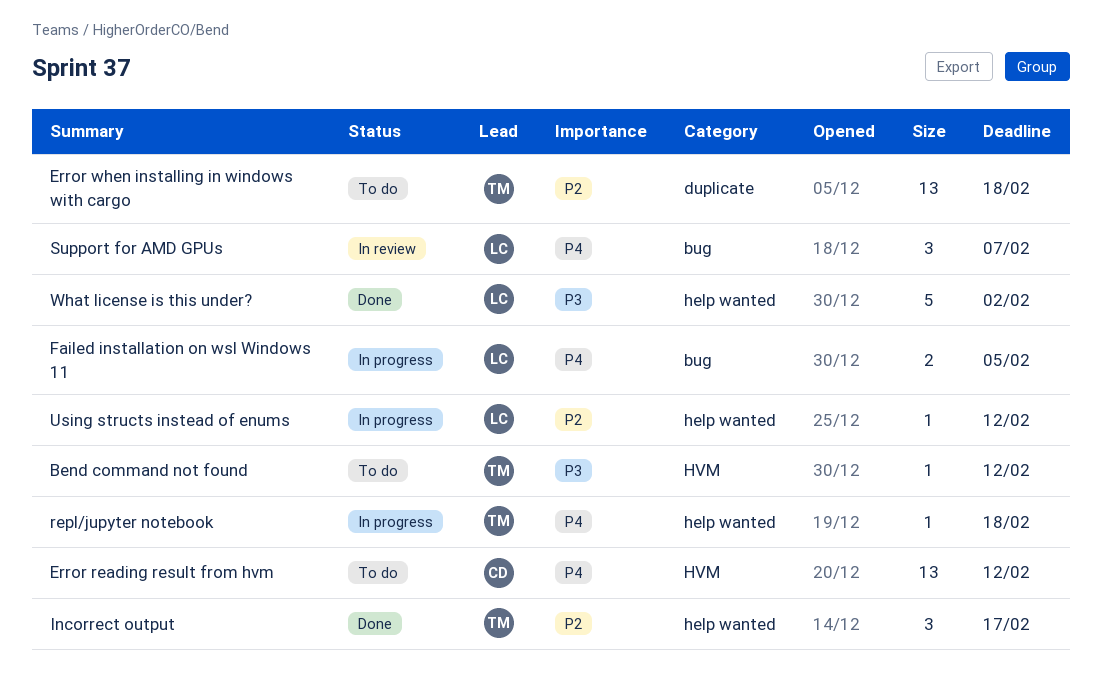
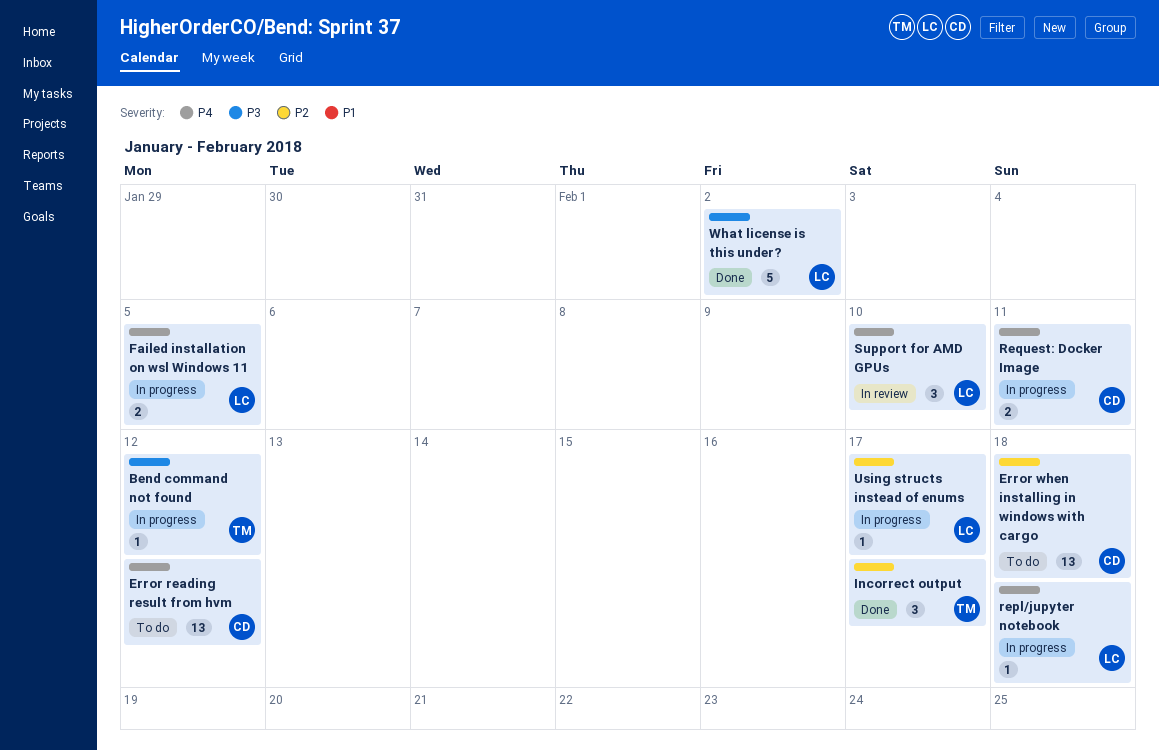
Bend command not found, status: To do -> In progress
Error when installing in windows with cargo, owner: TM -> CD
repl/jupyter notebook, owner: TM -> LC
Request: Docker Image: none -> present
Support for AMD GPUs, due: Feb 7 -> Feb 10
Using structs instead of enums, due: Feb 12 -> Feb 17

